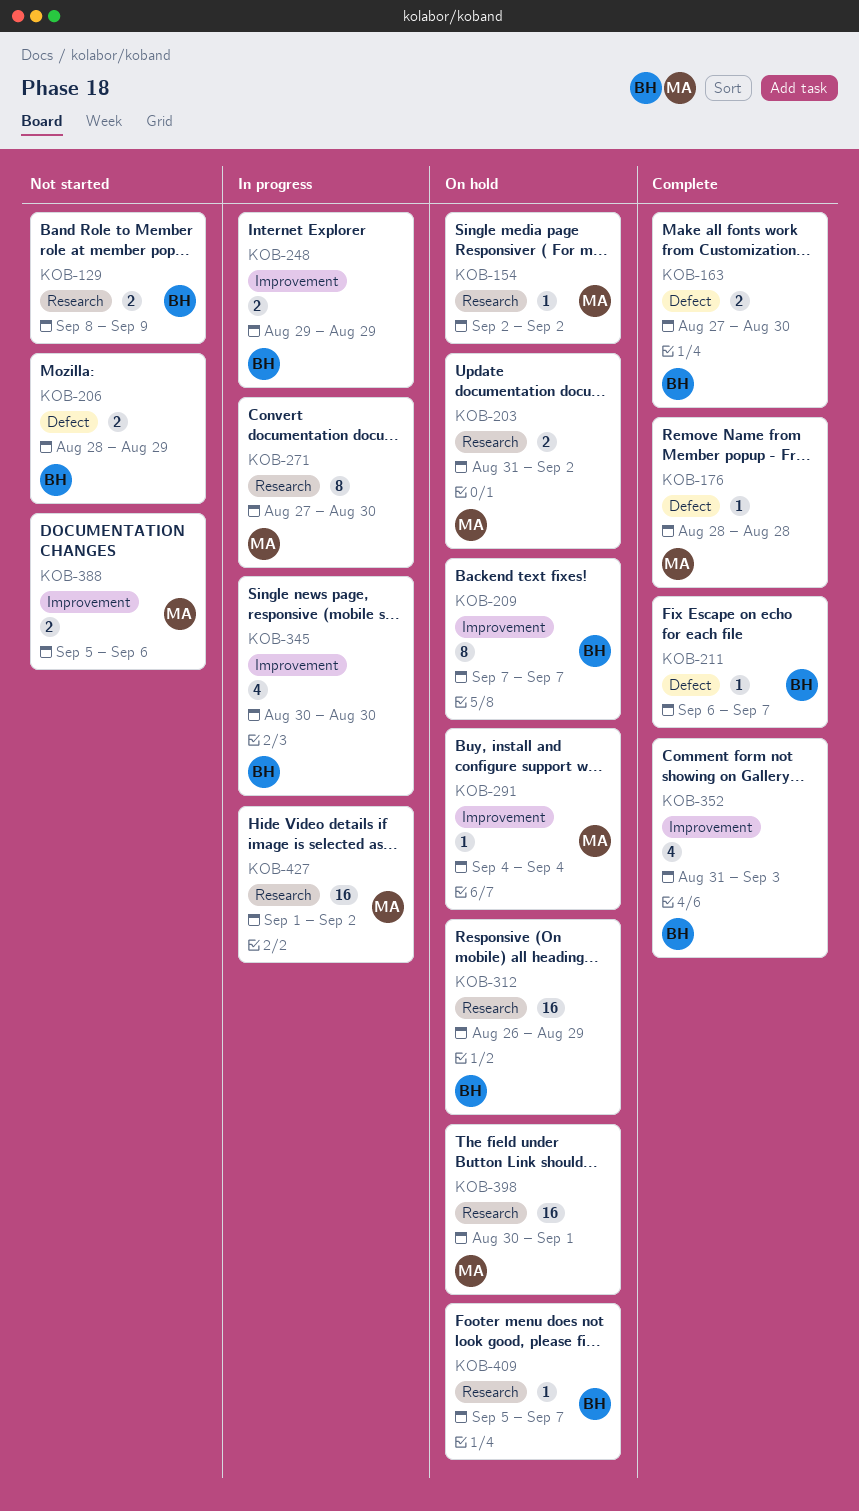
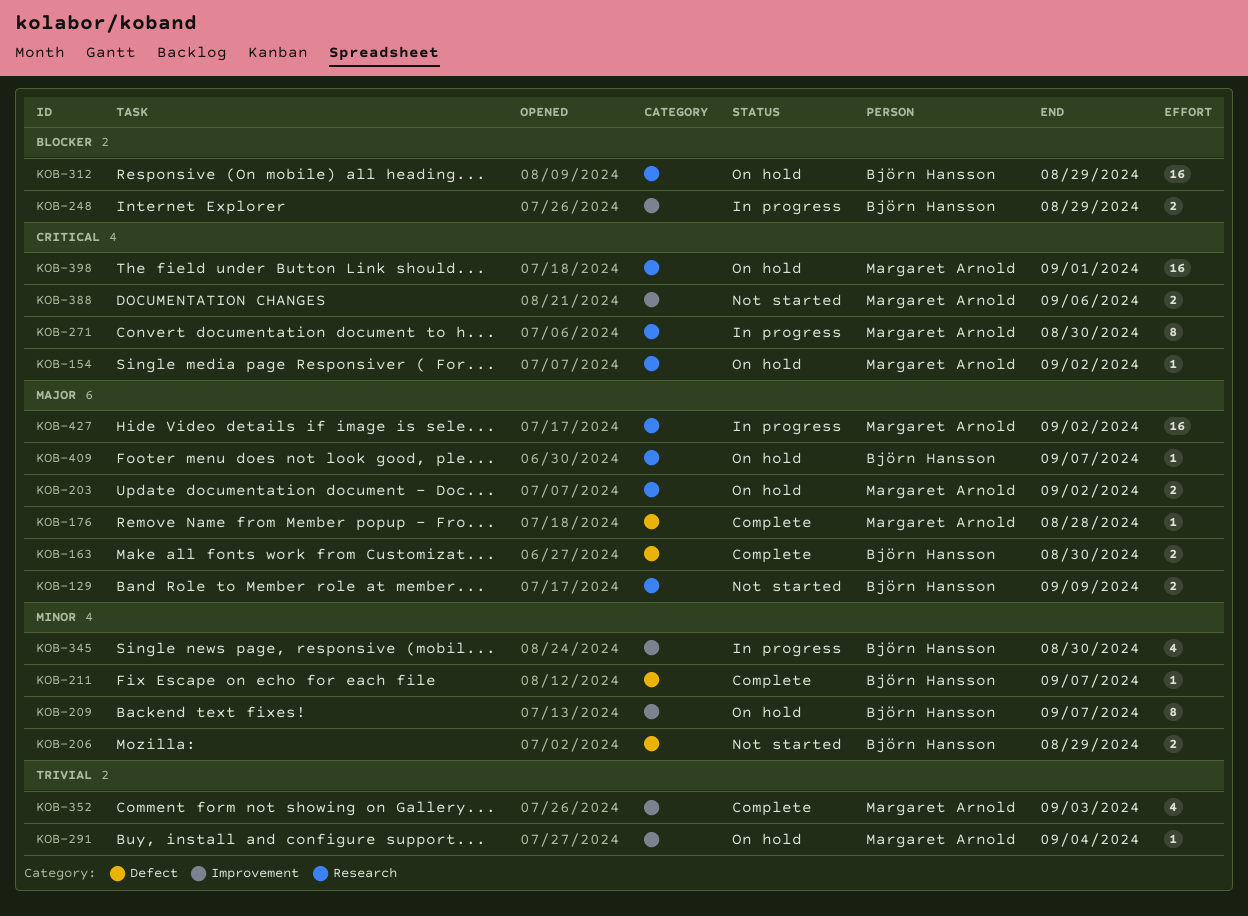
KOB-352, owner: Björn Hansson -> Margaret Arnold

